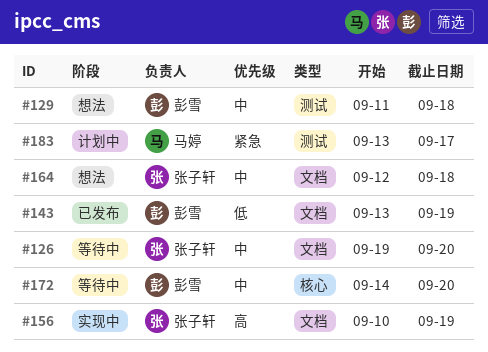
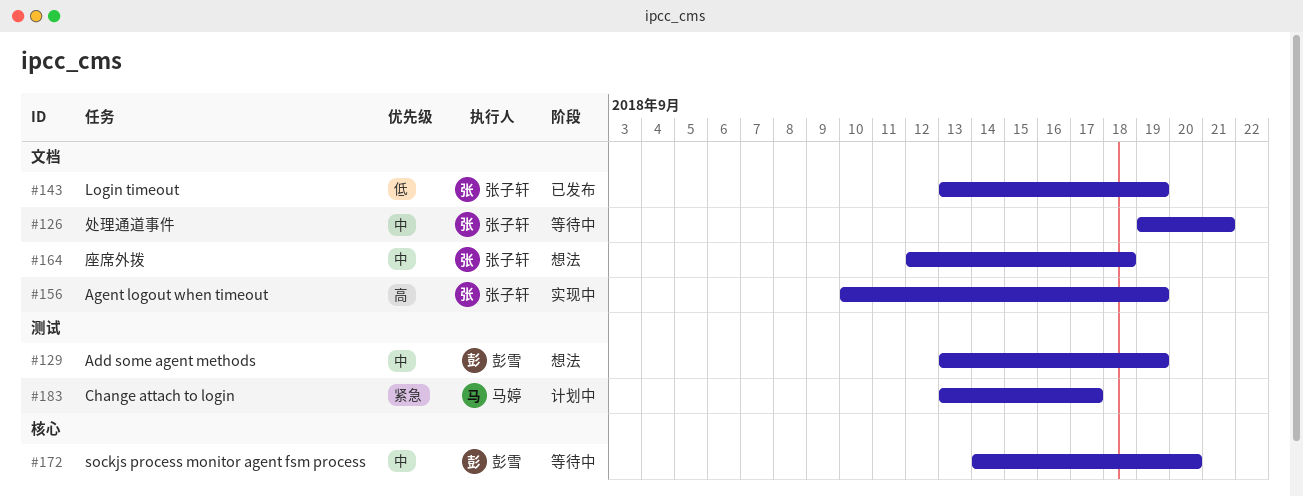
#126, due: Sep 20 -> Sep 21
#129, start: Sep 11 -> Sep 13
#129, due: Sep 18 -> Sep 19
#143, owner: 彭雪 -> 张子轩

